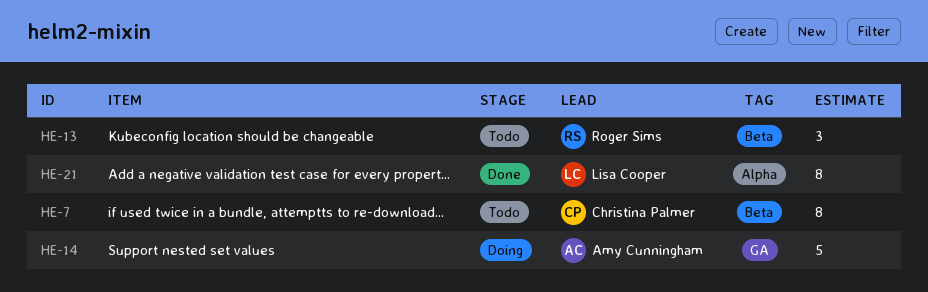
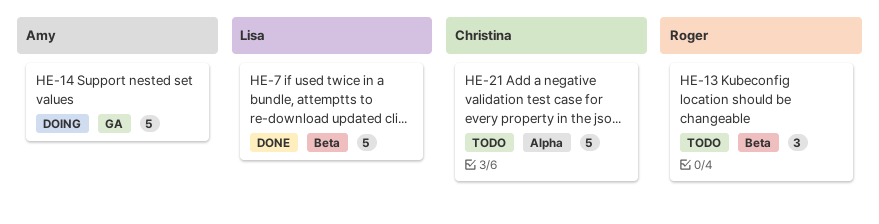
HE-7, status: Todo -> Done
HE-7, owner: Christina Palmer -> Lisa Cooper
HE-7, estimate: 8 -> 5
HE-21, status: Done -> Todo
HE-21, owner: Lisa Cooper -> Christina Palmer
HE-21, estimate: 8 -> 5

